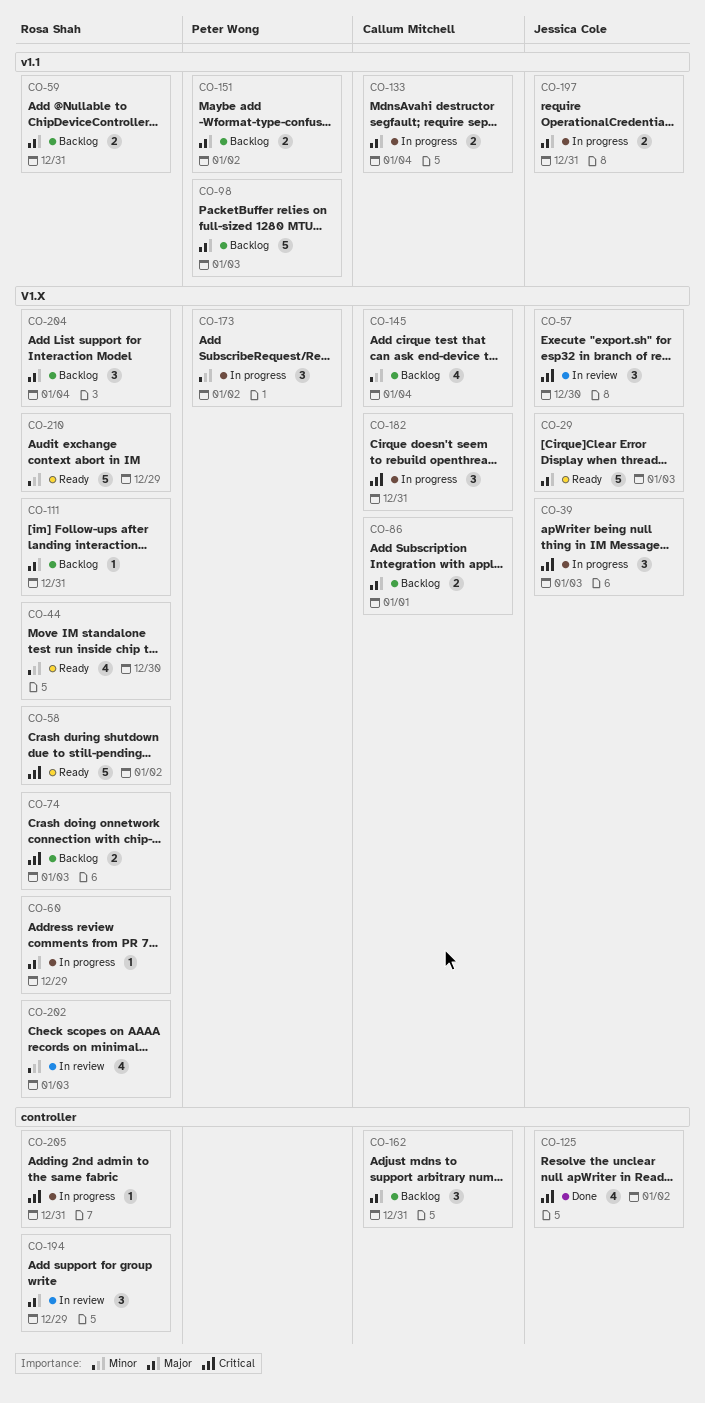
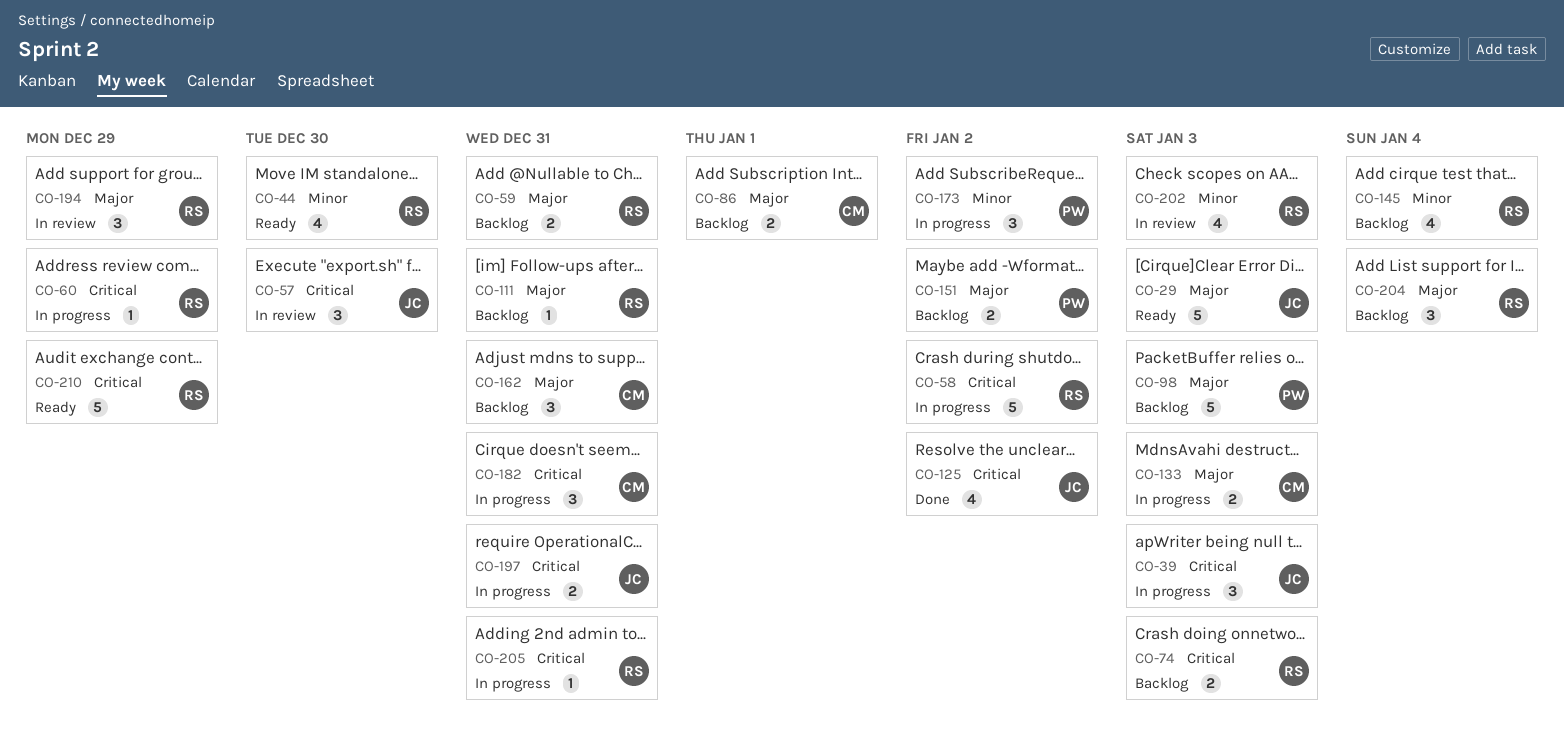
CO-58, status: Ready -> In progress
CO-60, priority: Major -> Critical
CO-133, due: Jan 4 -> Jan 3
CO-145, owner: Callum Mitchell -> Rosa Shah
CO-197, priority: Major -> Critical
CO-210, priority: Minor -> Critical

